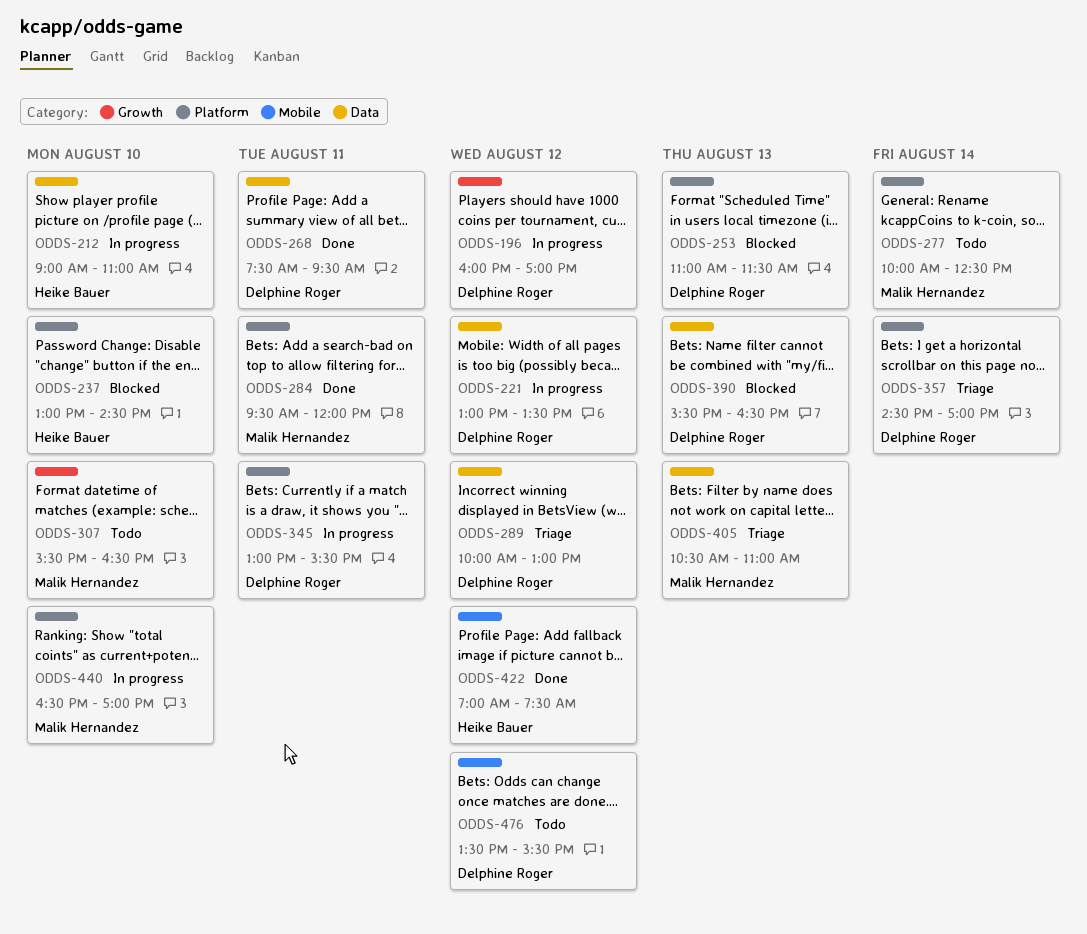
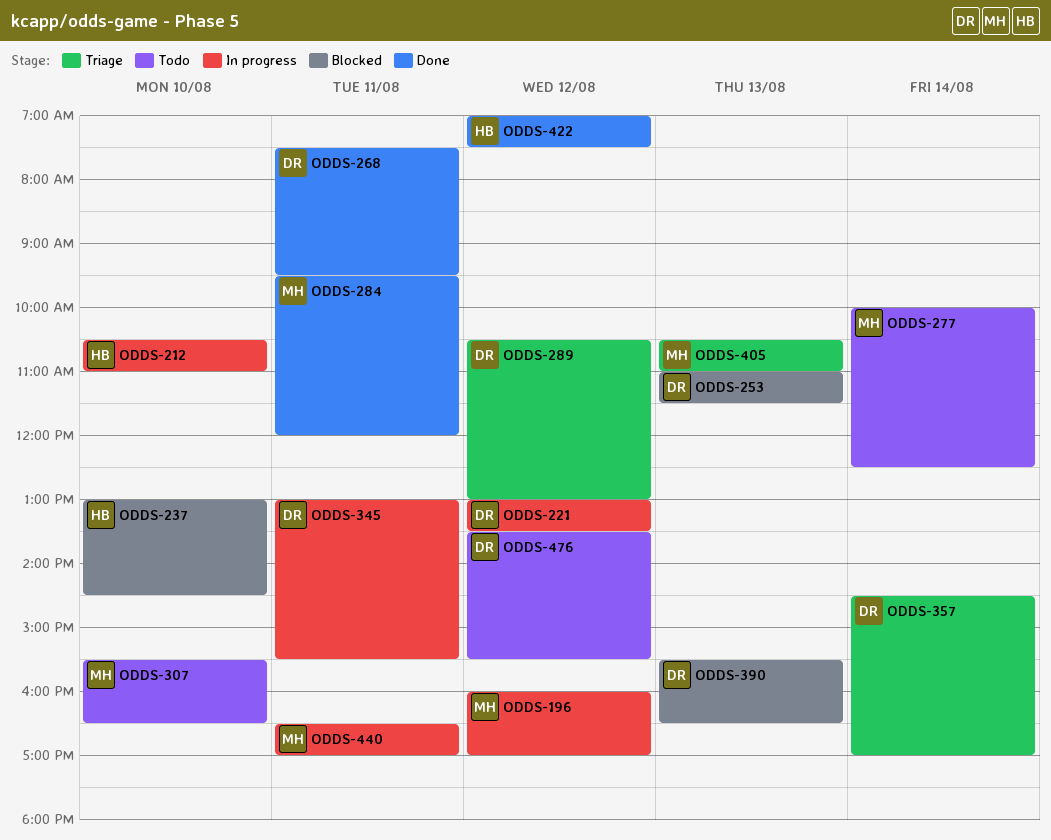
ODDS-196, owner: Delphine Roger -> Malik Hernandez
ODDS-212, begins: 09:00 -> 10:30
ODDS-289, begins: 10:00 -> 10:30
ODDS-440, day: Aug 10 -> Aug 11

